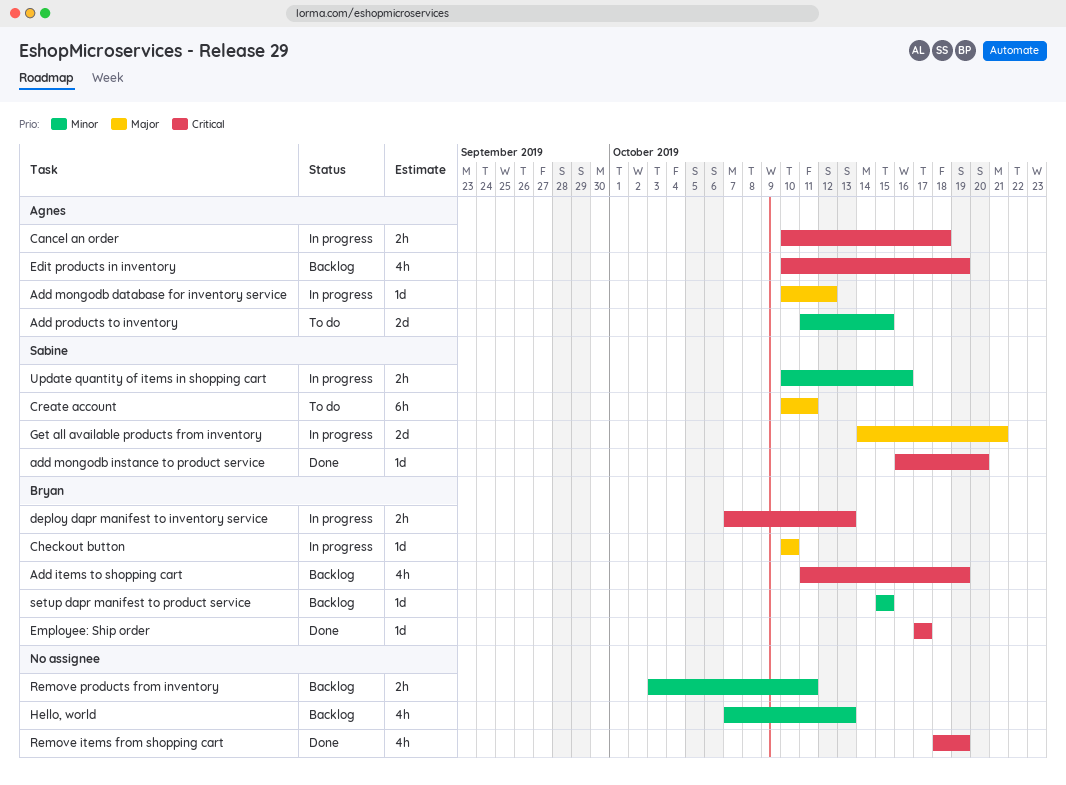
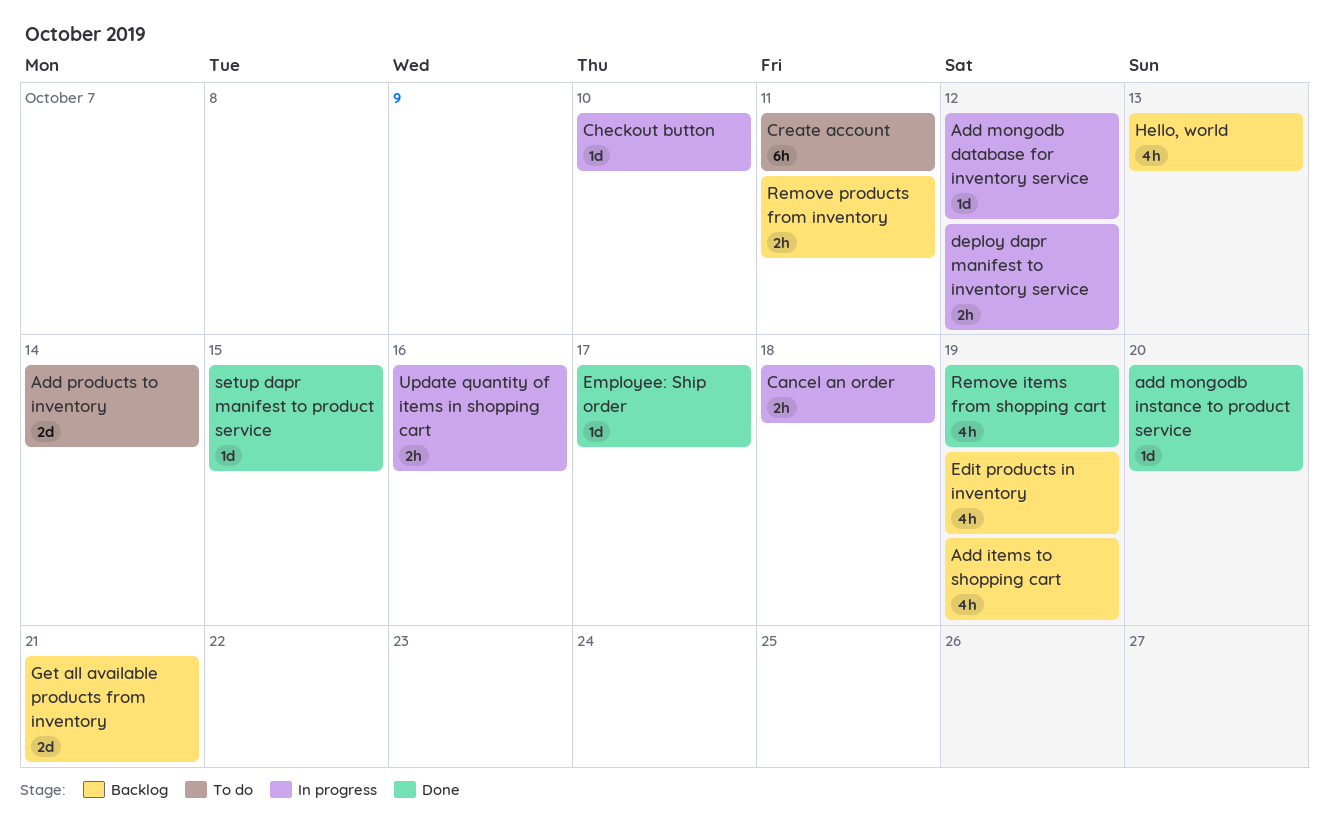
Add products to inventory, due: Oct 15 -> Oct 14
deploy dapr manifest to inventory service, due: Oct 13 -> Oct 12
Get all available products from inventory, status: In progress -> Backlog
setup dapr manifest to product service, status: Backlog -> Done

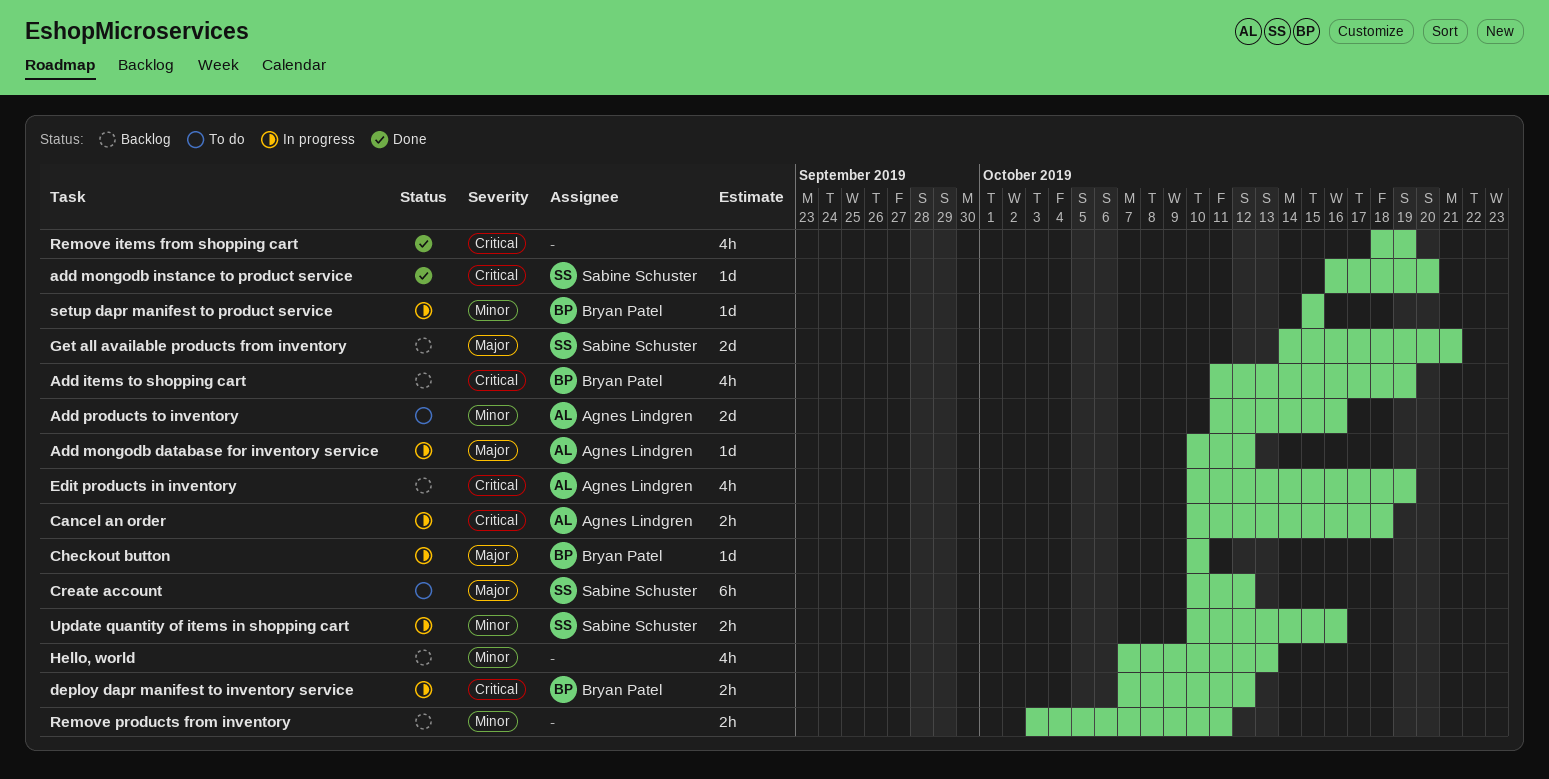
Add products to inventory, due: Oct 14 -> Oct 16
Create account, due: Oct 11 -> Oct 12
Employee: Ship order: present -> none
setup dapr manifest to product service, status: Done -> In progress

